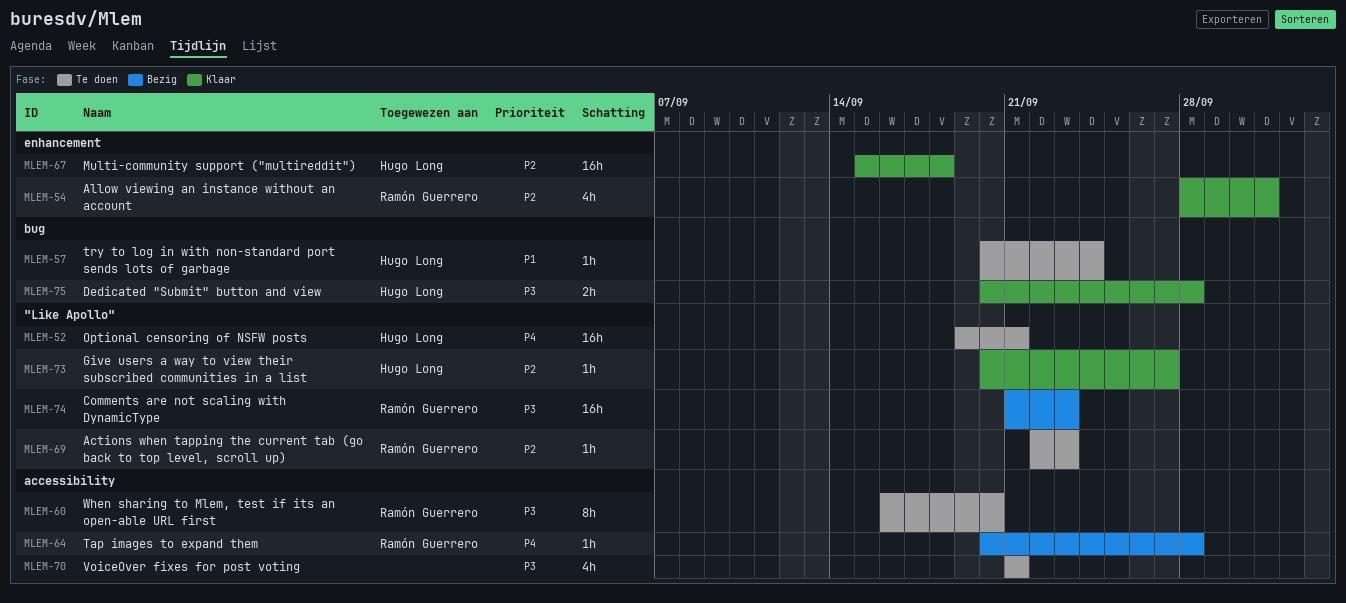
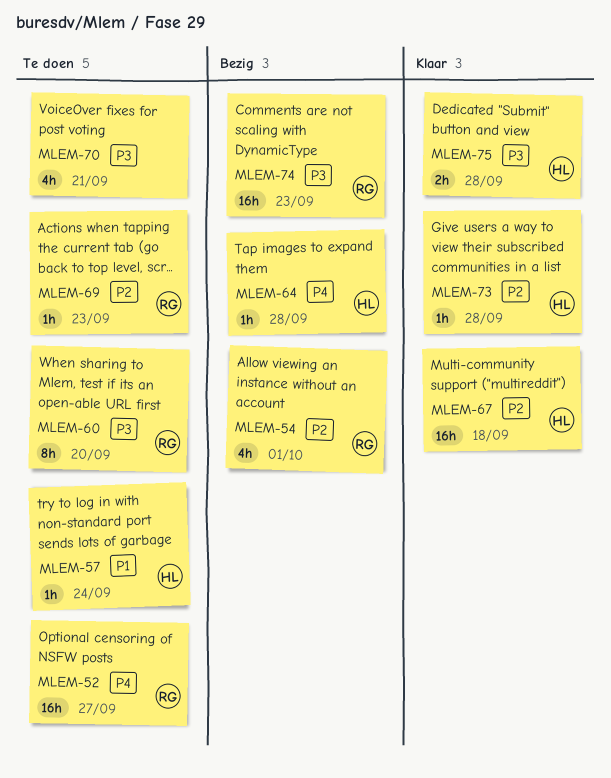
MLEM-52, owner: Hugo Long -> Ramón Guerrero
MLEM-52, due: Sep 21 -> Sep 27
MLEM-54, status: Klaar -> Bezig
MLEM-64, owner: Ramón Guerrero -> Hugo Long
MLEM-73, due: Sep 27 -> Sep 28

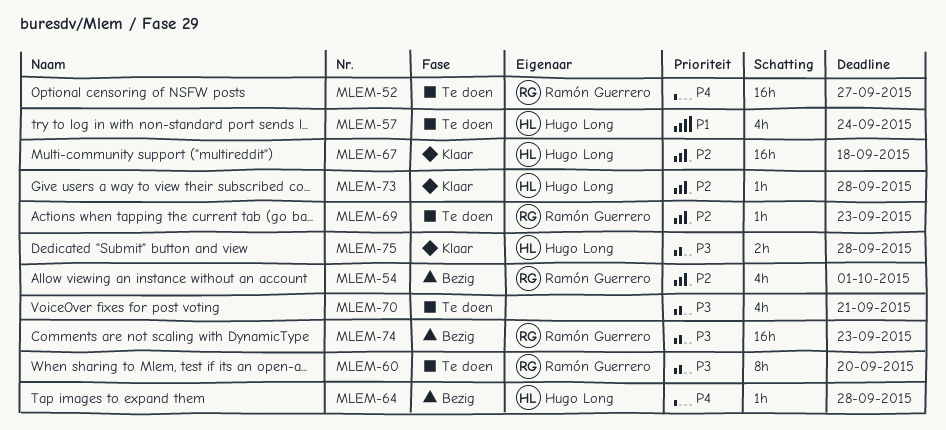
MLEM-57, estimate: 1h -> 4h

